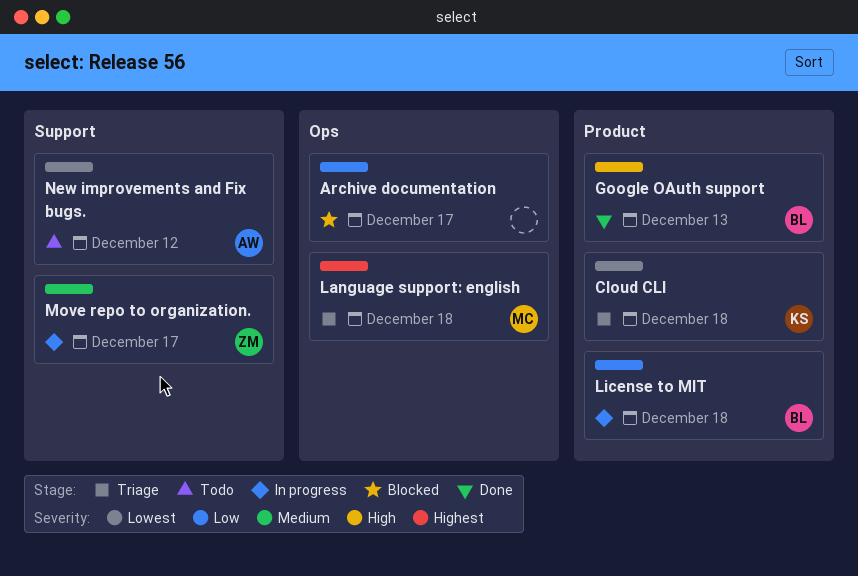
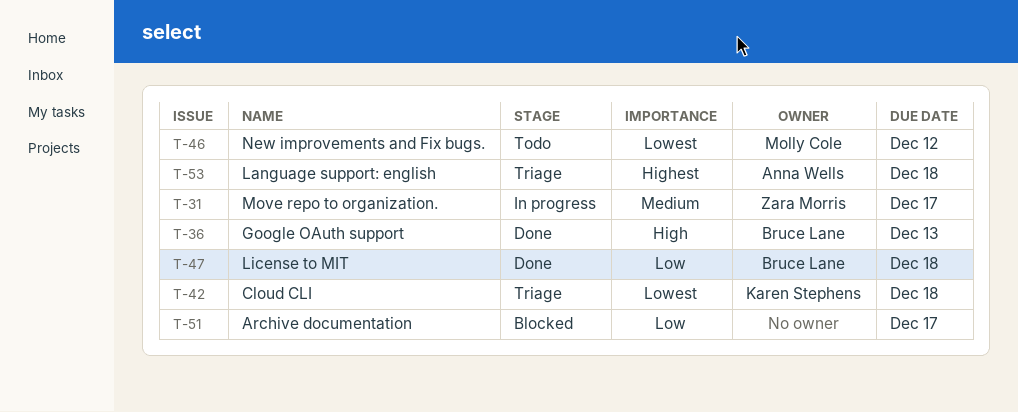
Language support: english, owner: Molly Cole -> Anna Wells
License to MIT, status: In progress -> Done
New improvements and Fix bugs., owner: Anna Wells -> Molly Cole

